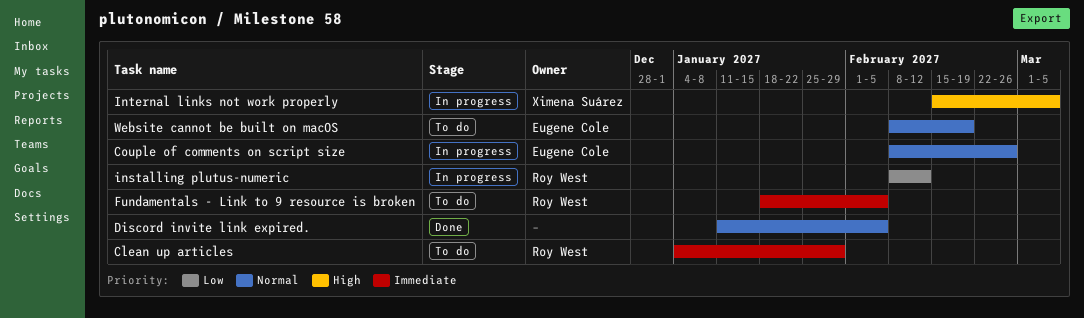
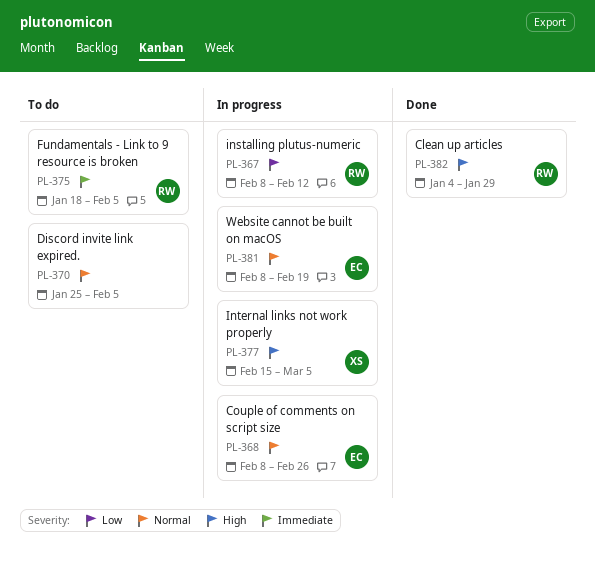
Clean up articles, status: To do -> Done
Clean up articles, priority: Immediate -> High
Discord invite link expired., status: Done -> To do
Discord invite link expired., start: Jan 11 -> Jan 25
Website cannot be built on macOS, status: To do -> In progress

